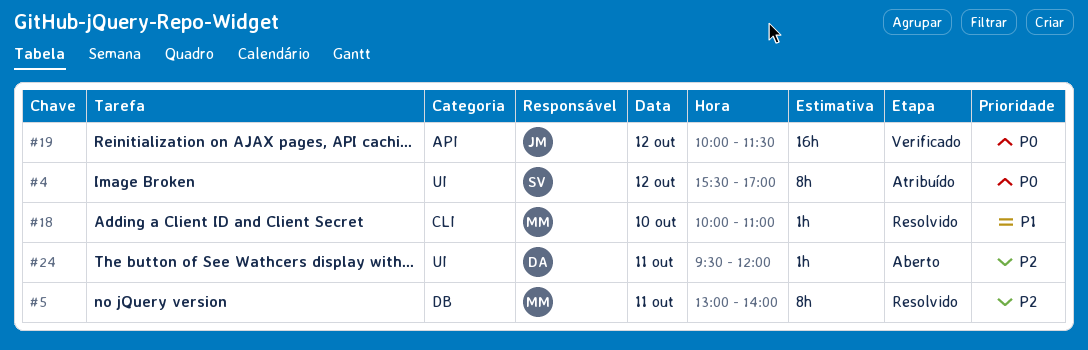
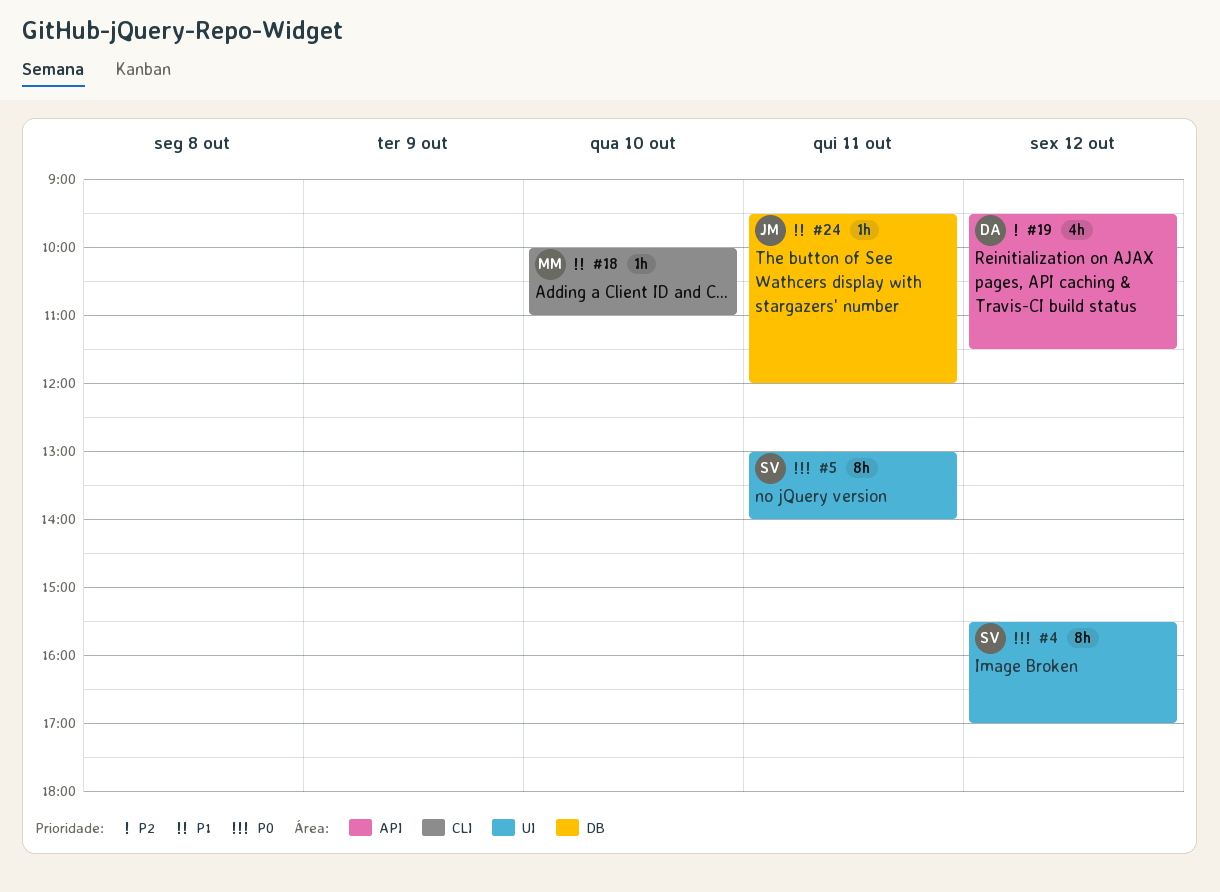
#5, owner: MM -> SV
#5, priority: P2 -> P0
#5, label: DB -> UI
#19, owner: JM -> DA
#19, priority: P0 -> P2
#19, estimate: 16h -> 4h
#19, begins: 10:00 -> 09:30
#24, owner: DA -> JM
#24, priority: P2 -> P1
#24, label: UI -> DB

